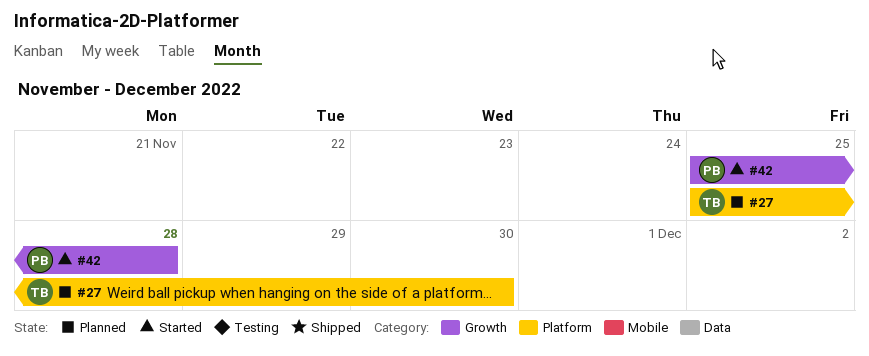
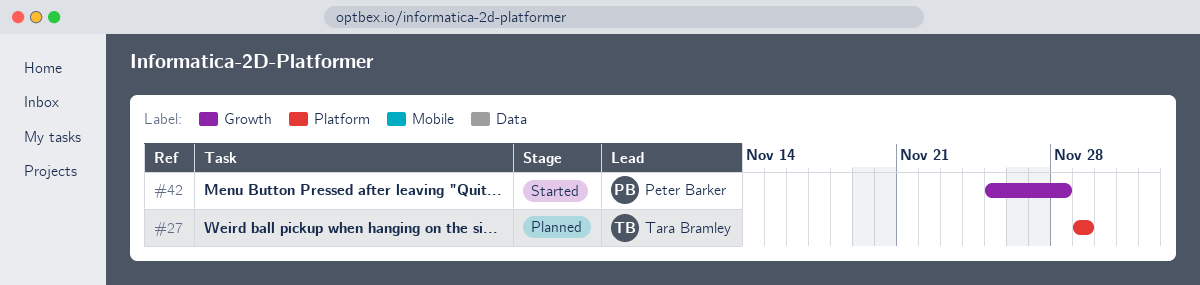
#27, start: Nov 25 -> Nov 29
#27, due: Nov 30 -> Nov 29

